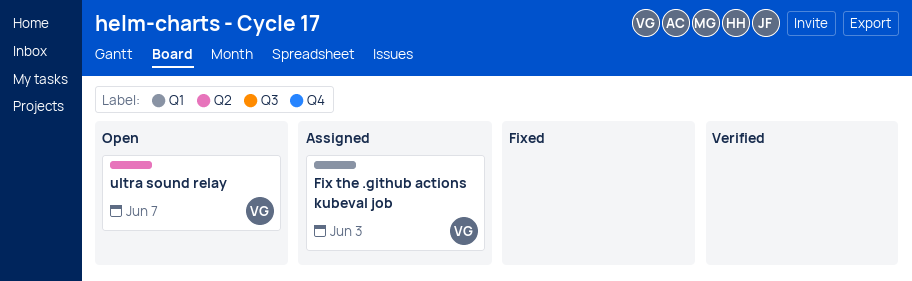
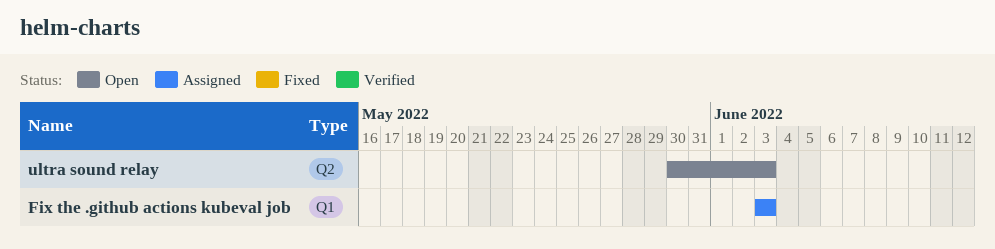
ultra sound relay, due: Jun 7 -> Jun 3

